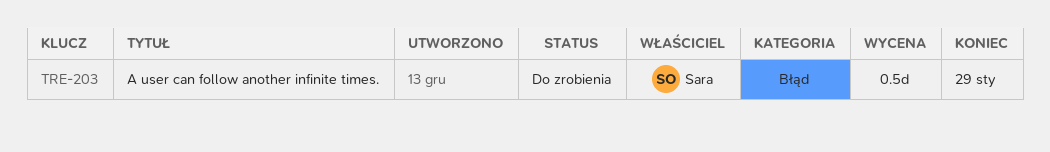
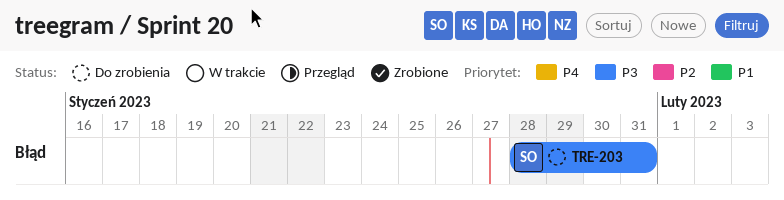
TRE-203, due: Jan 29 -> Jan 31

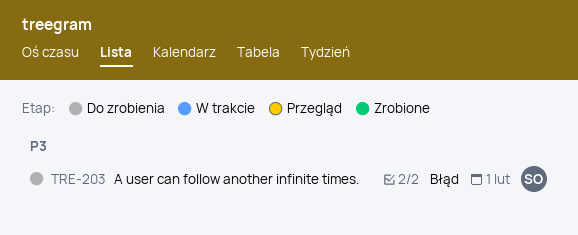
TRE-203, due: Jan 31 -> Feb 1

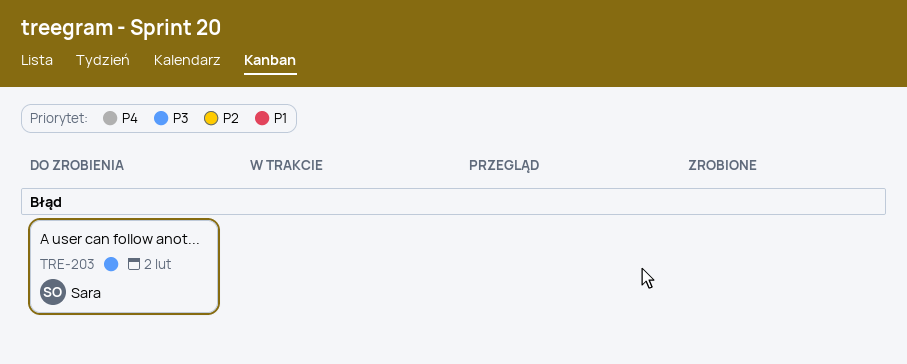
TRE-203, due: Feb 1 -> Feb 2

